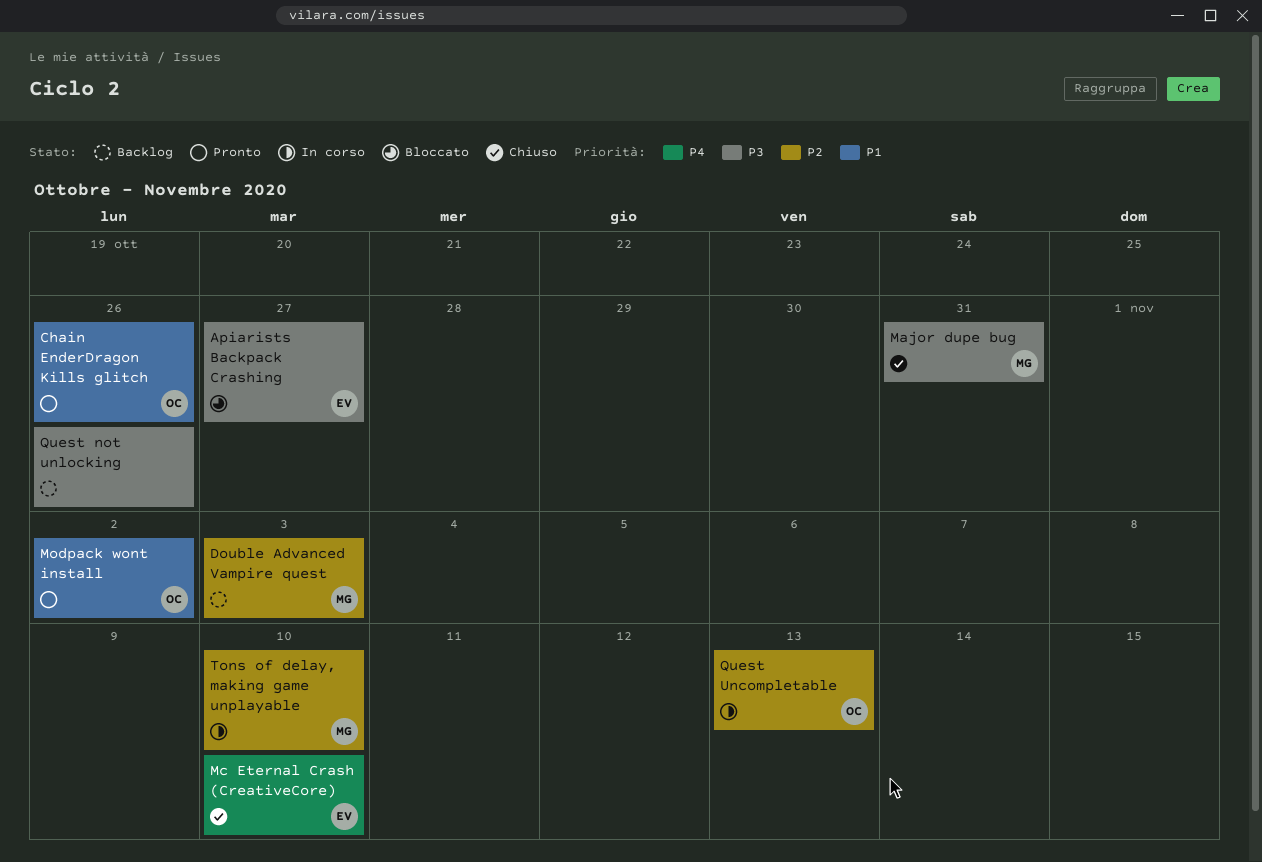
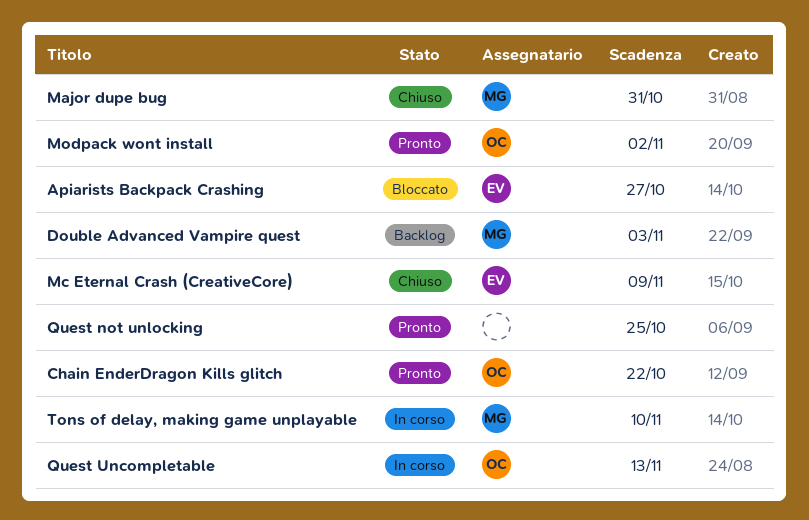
Chain EnderDragon Kills glitch, due: Oct 26 -> Oct 22
Mc Eternal Crash (CreativeCore), due: Nov 10 -> Nov 9
Quest not unlocking, status: Backlog -> Pronto
Quest not unlocking, due: Oct 26 -> Oct 25

